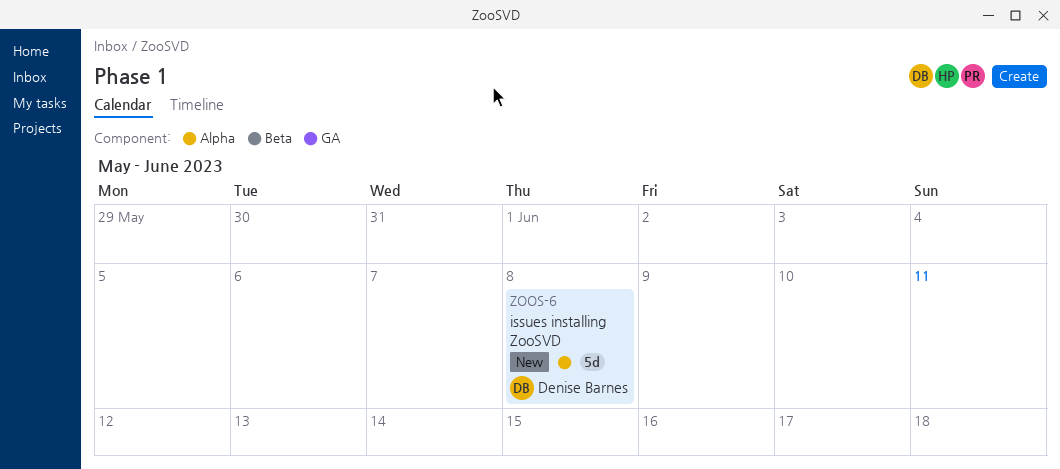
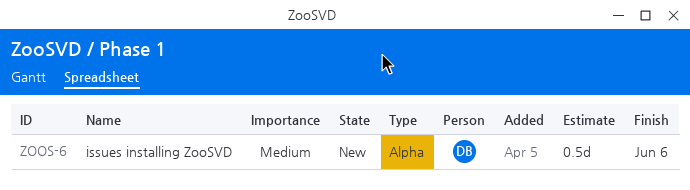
ZOOS-6, estimate: 5d -> 0.5d
ZOOS-6, due: Jun 8 -> Jun 6

